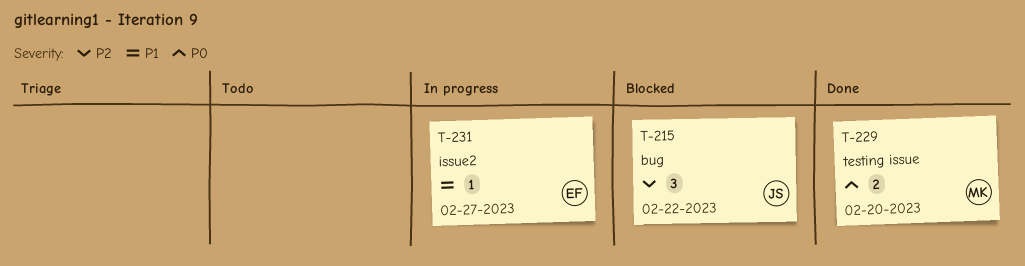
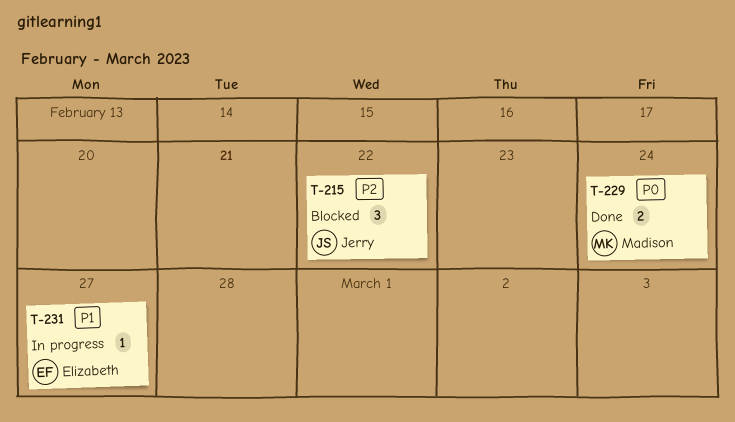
T-229, due: Feb 20 -> Feb 24

